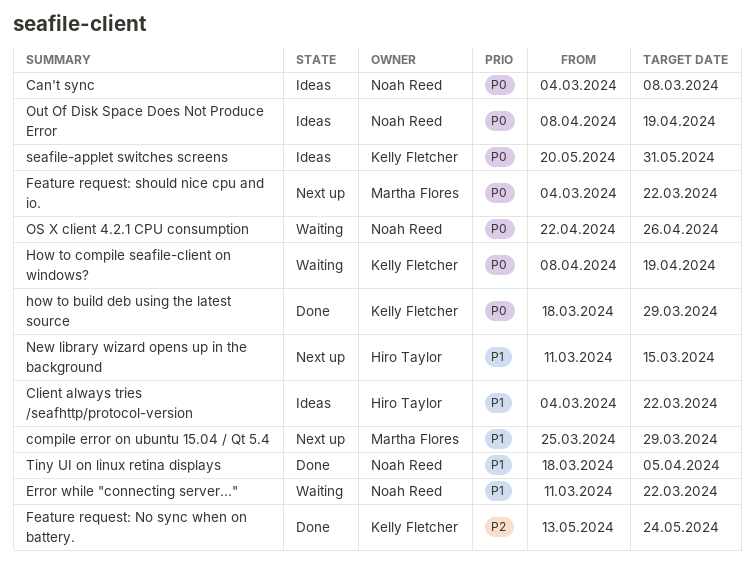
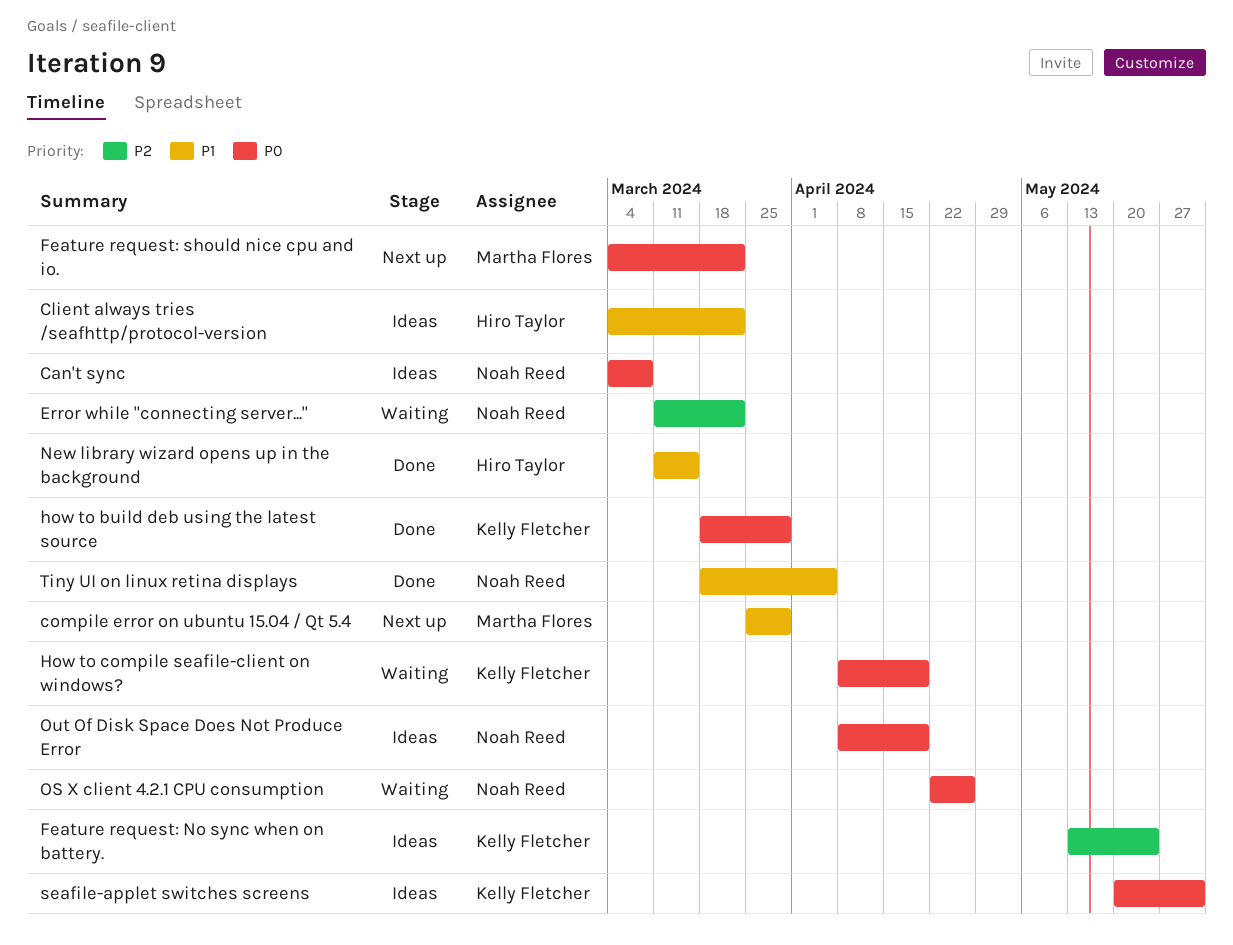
Error while "connecting server...", priority: P1 -> P2
Feature request: No sync when on battery., status: Done -> Ideas
New library wizard opens up in the background, status: Next up -> Done

